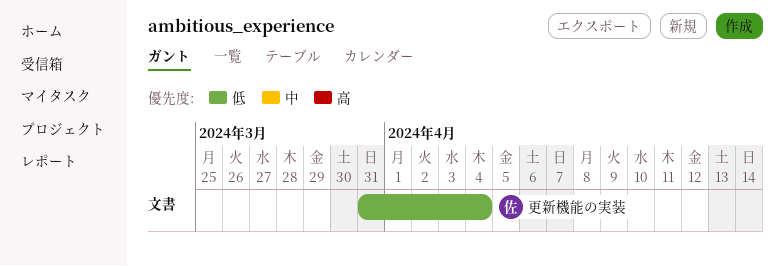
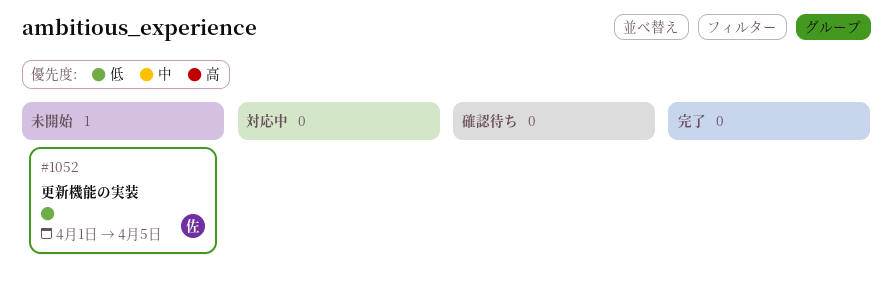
更新機能の実装, start: Mar 31 -> Apr 1
更新機能の実装, due: Apr 4 -> Apr 5

